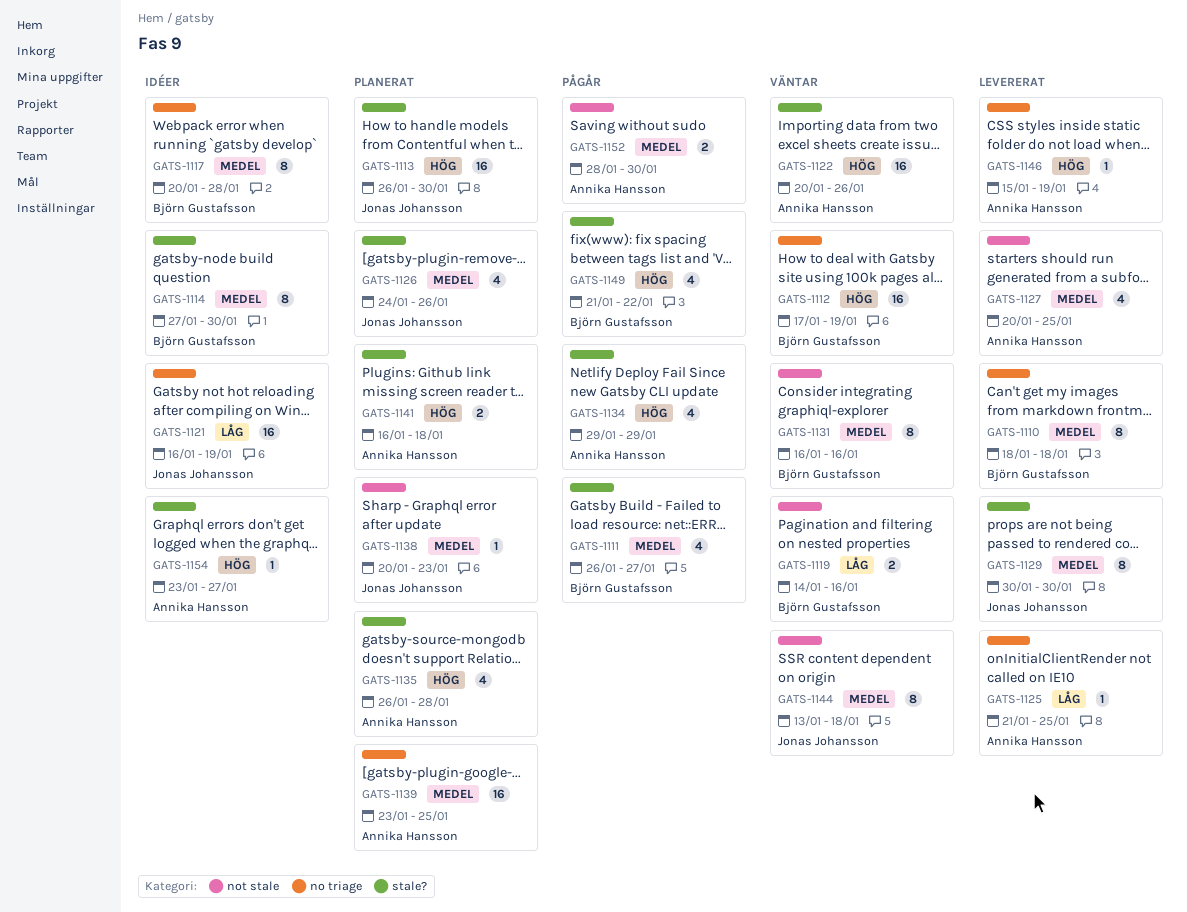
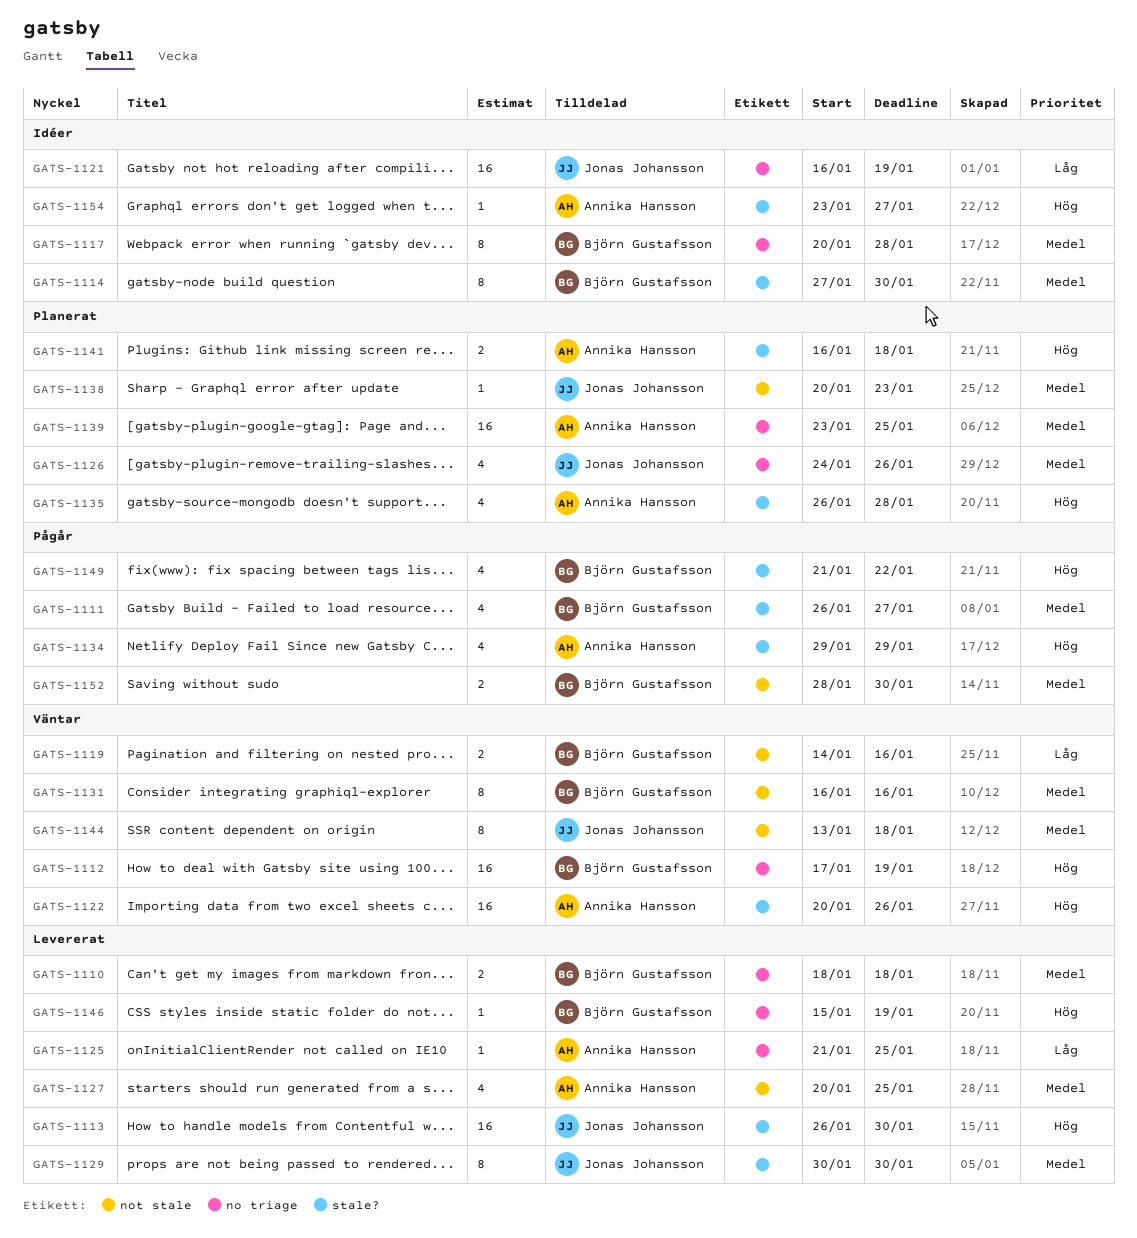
GATS-1110, estimate: 8 -> 2
GATS-1113, status: Planerat -> Levererat
GATS-1126, label: stale? -> no triage
GATS-1146, owner: Annika Hansson -> Björn Gustafsson
GATS-1152, owner: Annika Hansson -> Björn Gustafsson

